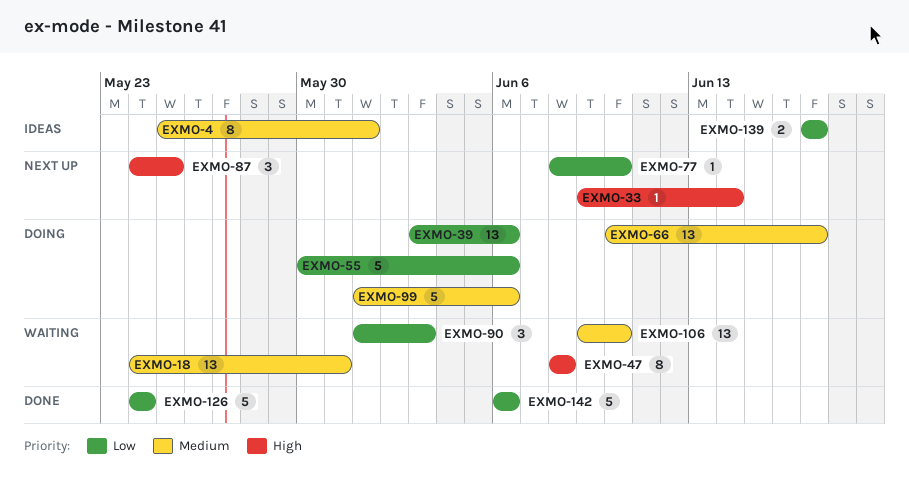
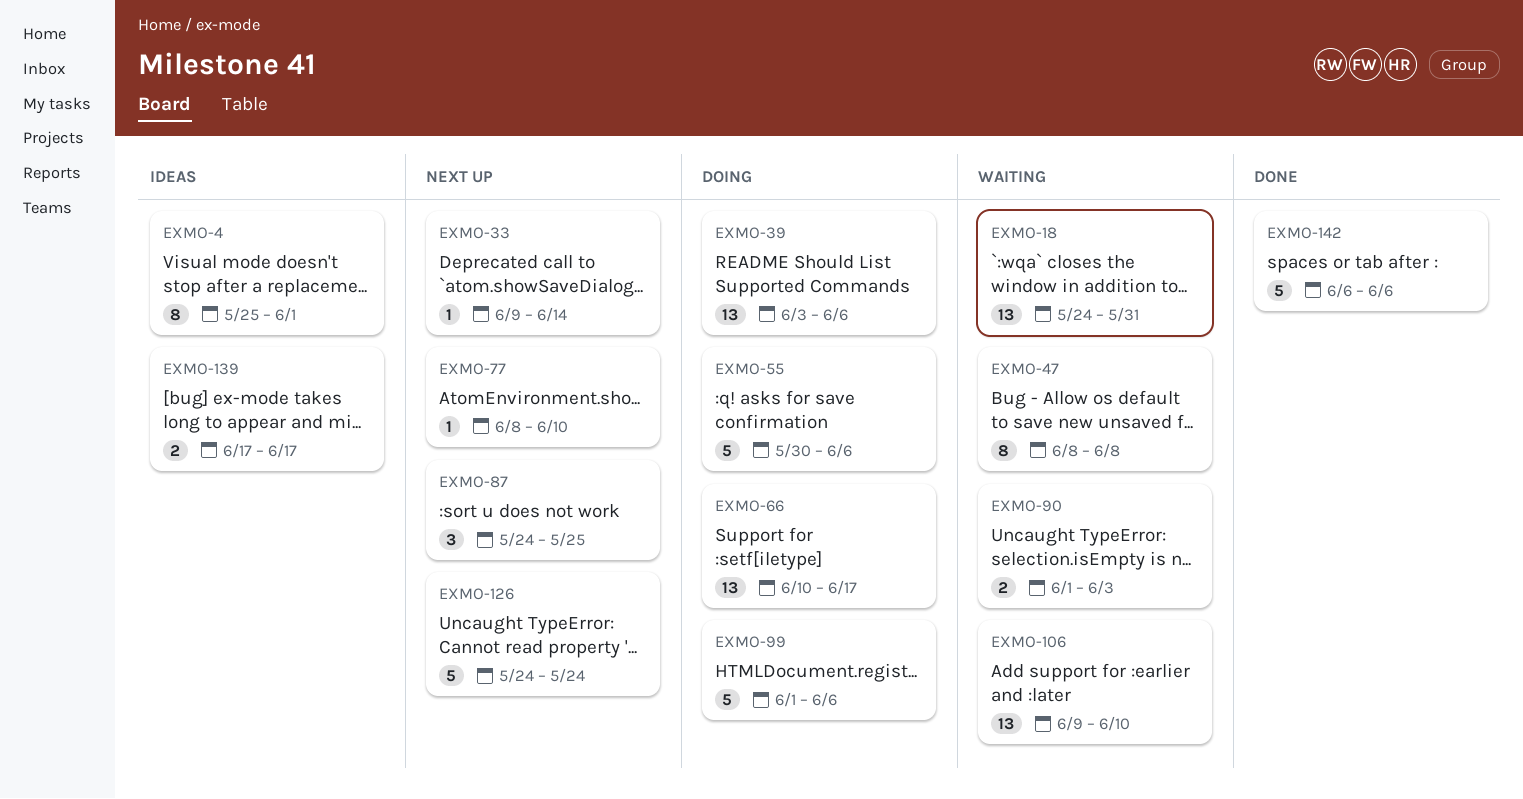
EXMO-90, estimate: 3 -> 2
EXMO-126, status: Done -> Next up

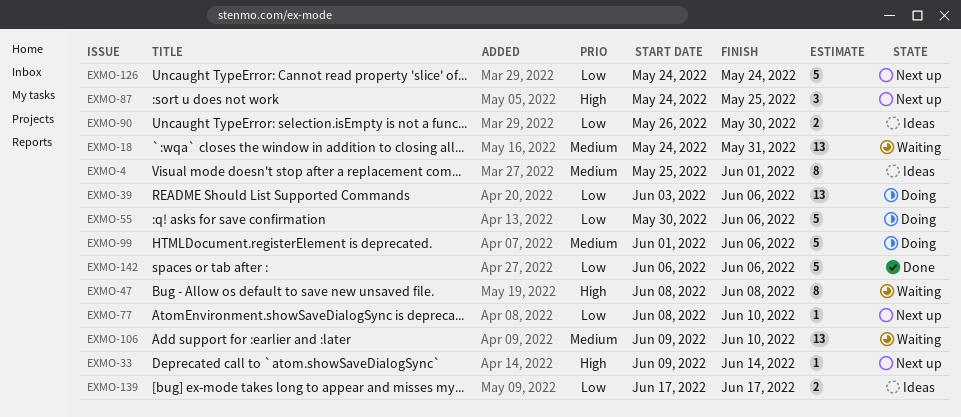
EXMO-66: present -> none
EXMO-90, status: Waiting -> Ideas
EXMO-90, start: Jun 1 -> May 26
EXMO-90, due: Jun 3 -> May 30

